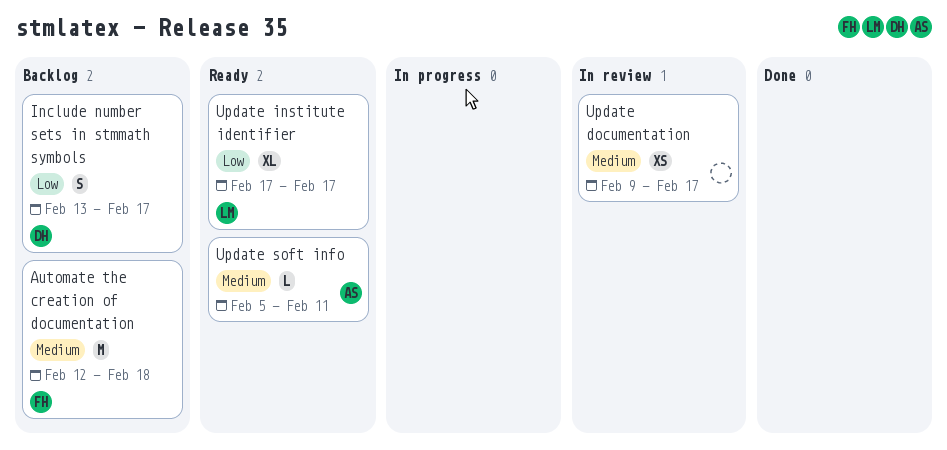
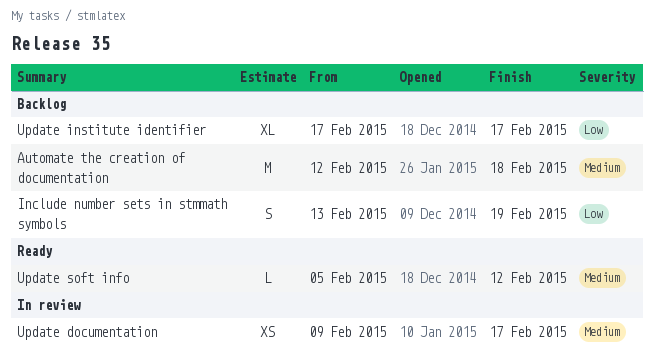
Include number sets in stmmath symbols, due: Feb 17 -> Feb 19
Update institute identifier, status: Ready -> Backlog
Update soft info, due: Feb 11 -> Feb 12

